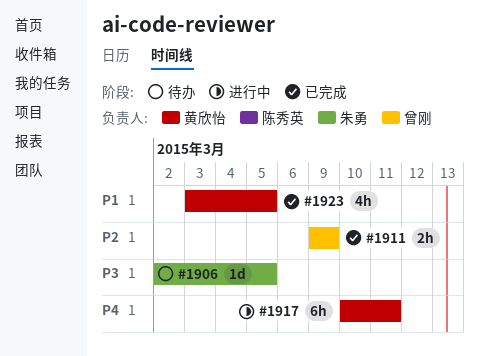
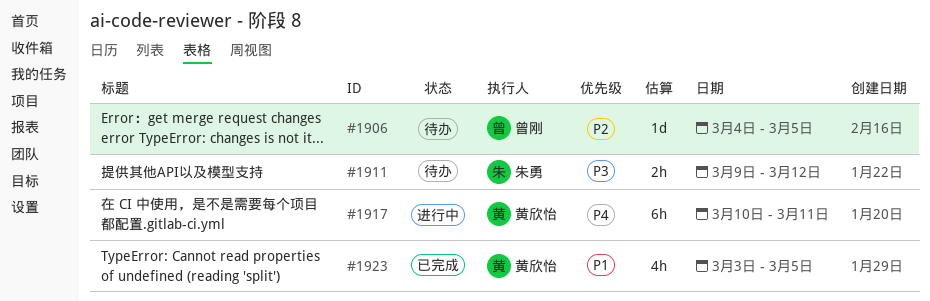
#1906, owner: 朱勇 -> 曾刚
#1906, priority: P3 -> P2
#1906, start: Mar 2 -> Mar 4
#1911, status: 已完成 -> 待办
#1911, owner: 曾刚 -> 朱勇
#1911, priority: P2 -> P3
#1911, due: Mar 9 -> Mar 12

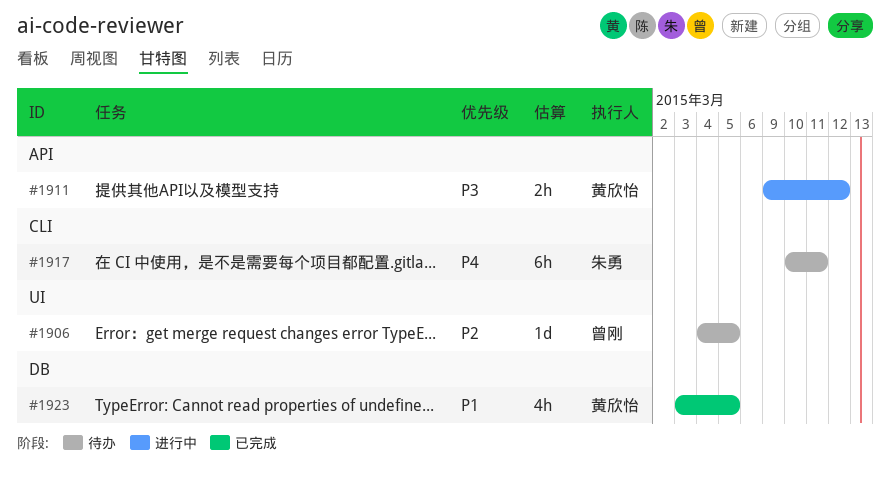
#1911, status: 待办 -> 进行中
#1911, owner: 朱勇 -> 黄欣怡
#1917, status: 进行中 -> 待办
#1917, owner: 黄欣怡 -> 朱勇

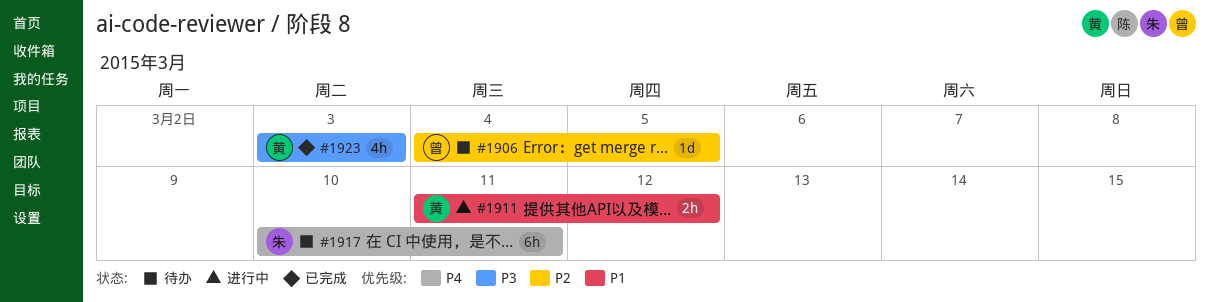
#1911, priority: P3 -> P1
#1911, start: Mar 9 -> Mar 11
#1923, priority: P1 -> P3
#1923, due: Mar 5 -> Mar 3

